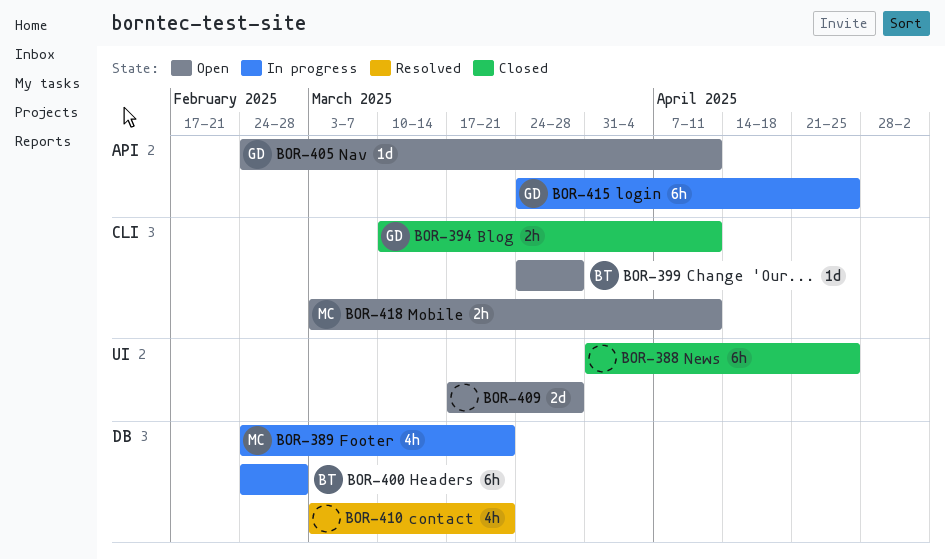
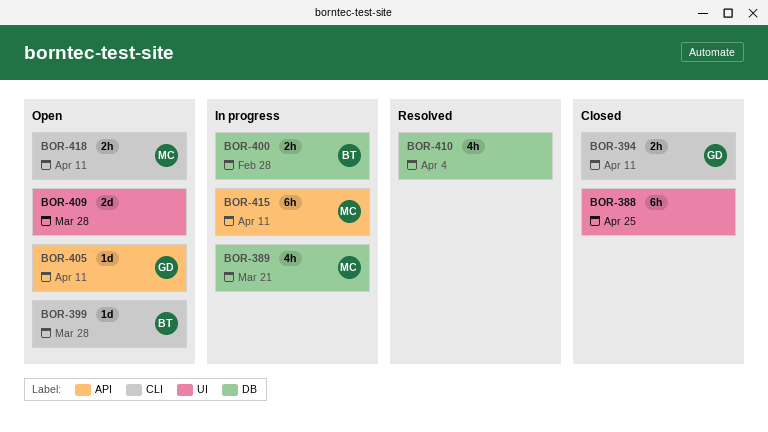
BOR-400, estimate: 6h -> 2h
BOR-410, due: Mar 21 -> Apr 4
BOR-415, owner: GD -> MC
BOR-415, due: Apr 25 -> Apr 11

